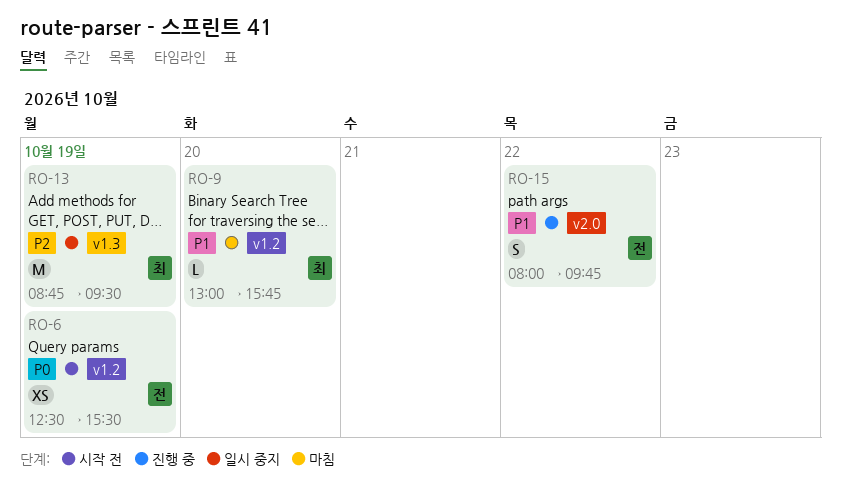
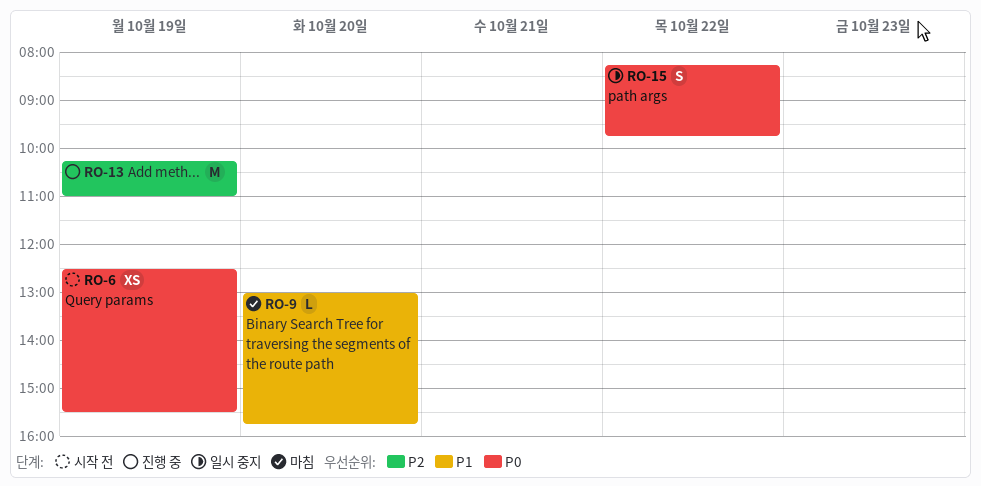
RO-13, status: 일시 중지 -> 진행 중
RO-13, begins: 08:45 -> 10:15
RO-13, ends: 09:30 -> 11:00
RO-15, status: 진행 중 -> 일시 중지
RO-15, priority: P1 -> P0
RO-15, begins: 08:00 -> 08:15

